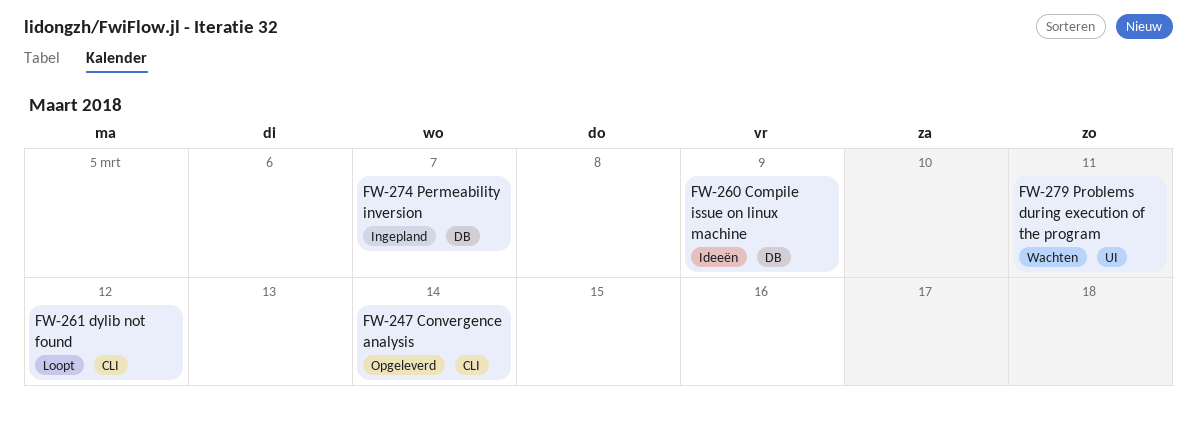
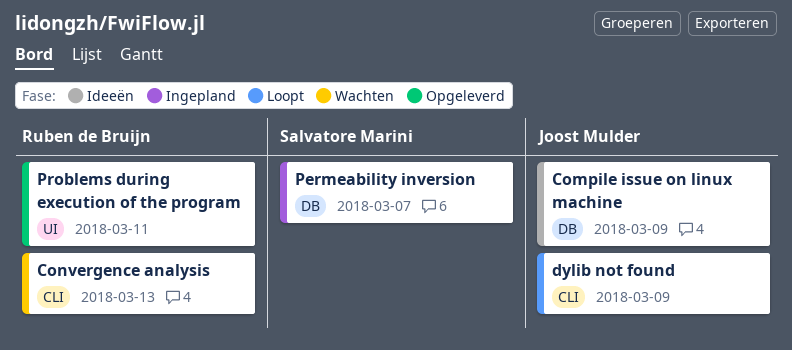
Convergence analysis, status: Opgeleverd -> Wachten
Convergence analysis, due: Mar 14 -> Mar 13
dylib not found, due: Mar 12 -> Mar 9
Problems during execution of the program, status: Wachten -> Opgeleverd

